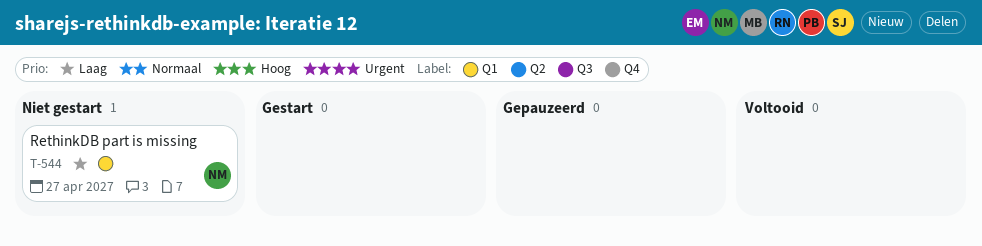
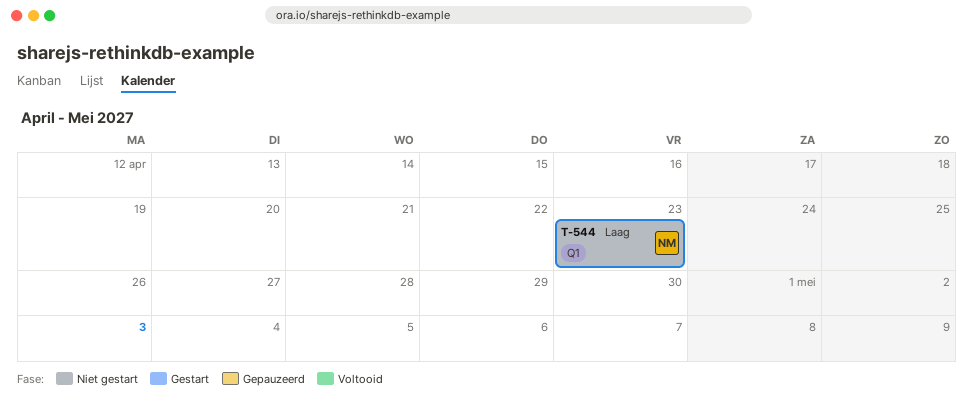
T-544, due: Apr 27 -> Apr 23

